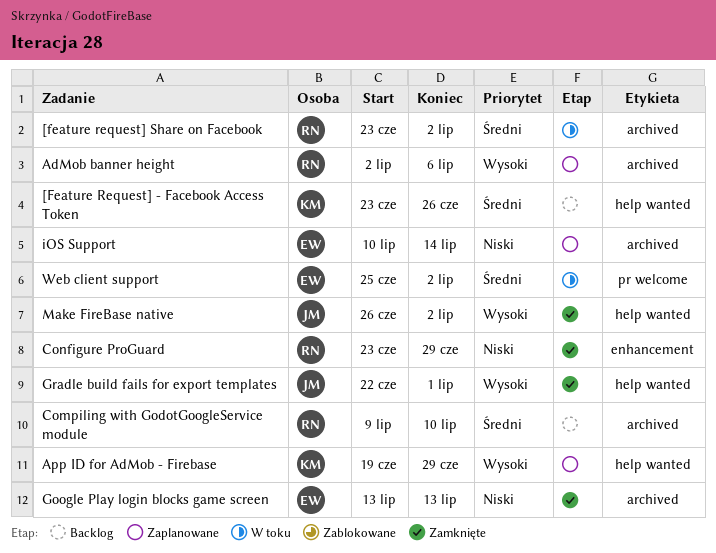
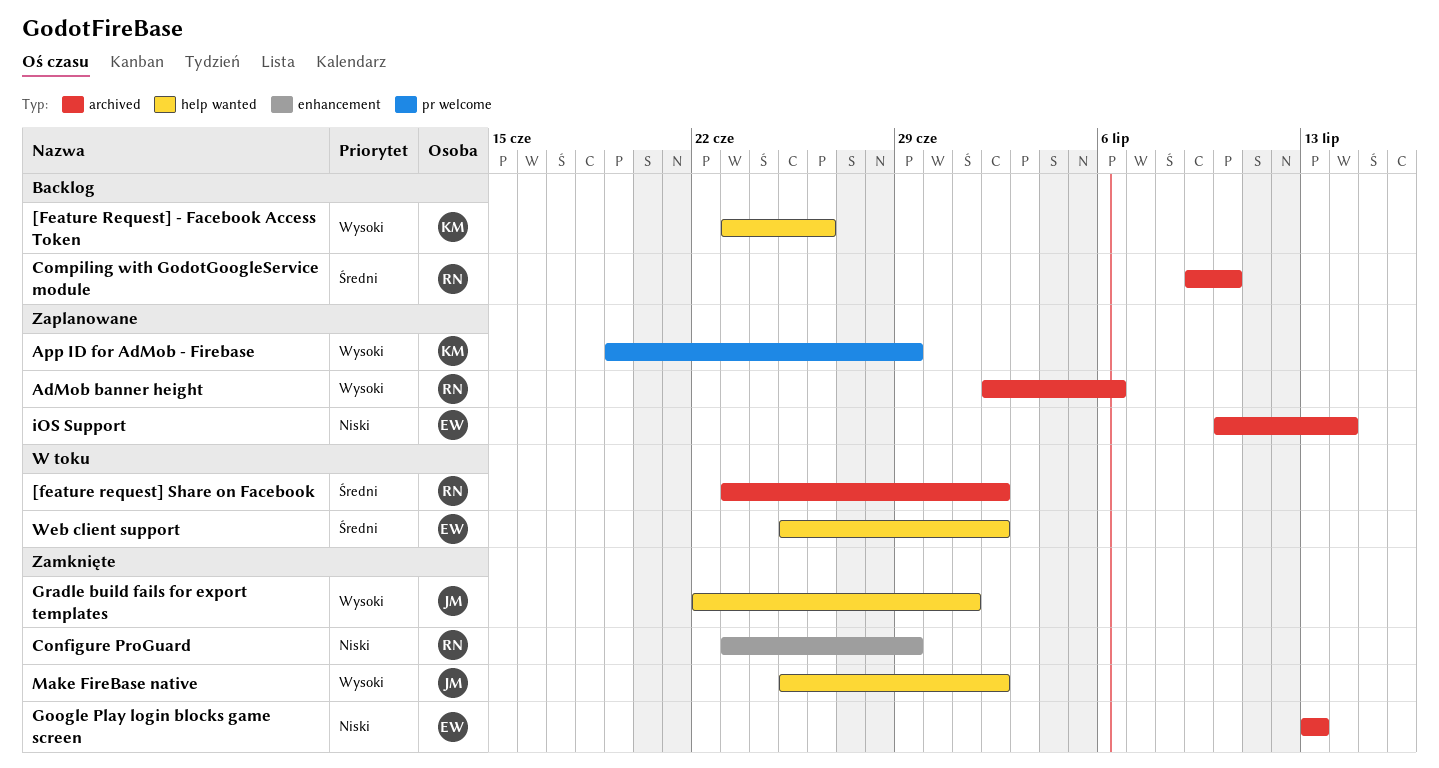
[Feature Request] - Facebook Access Token, priority: Średni -> Wysoki
App ID for AdMob - Firebase, label: help wanted -> pr welcome
Make FireBase native, start: Jun 26 -> Jun 25
Web client support, label: pr welcome -> help wanted

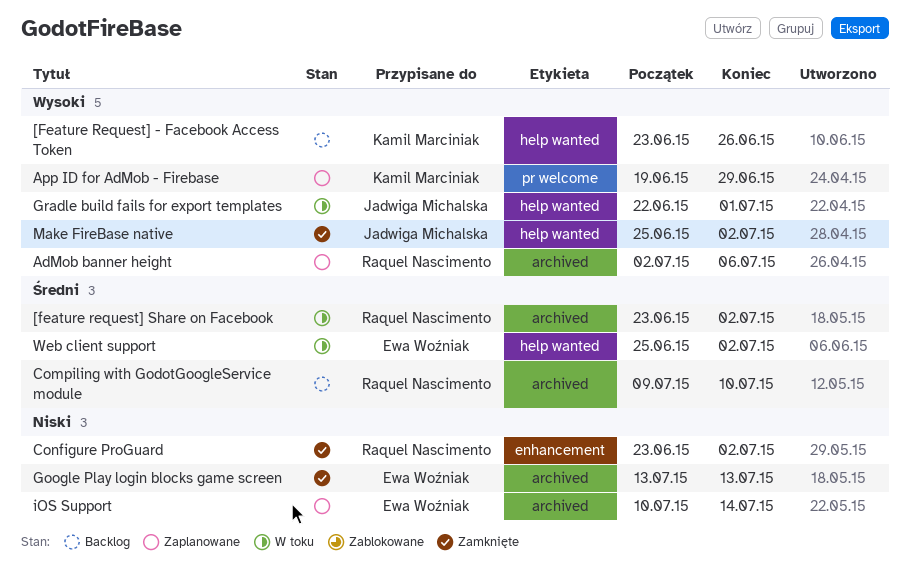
Configure ProGuard, due: Jun 29 -> Jul 2
Gradle build fails for export templates, status: Zamknięte -> W toku

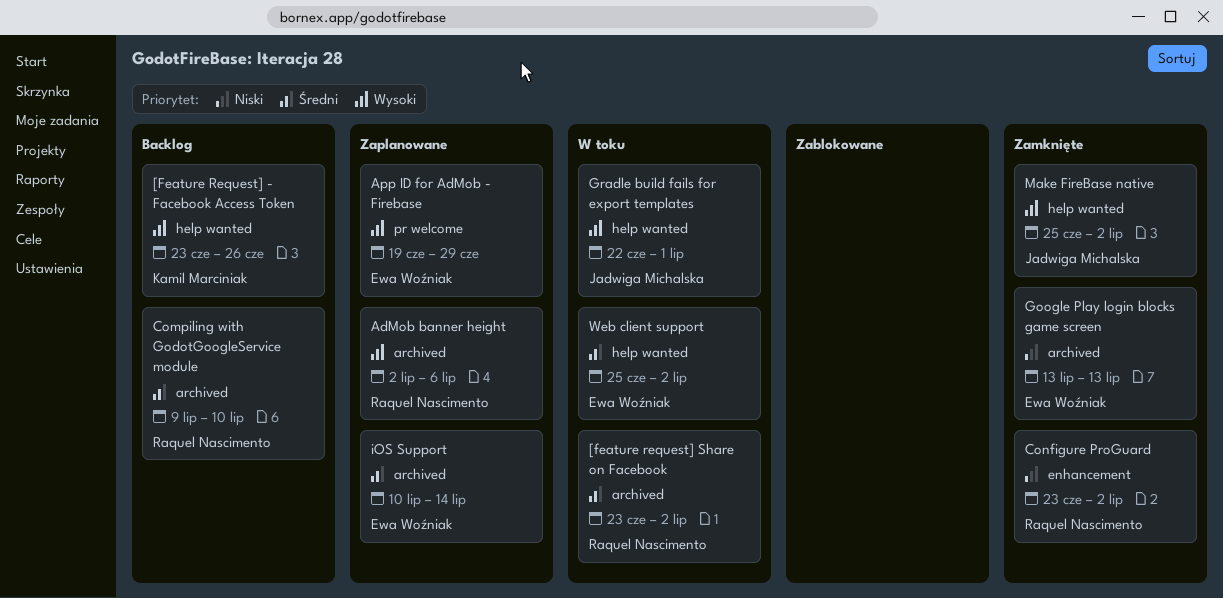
App ID for AdMob - Firebase, owner: Kamil Marciniak -> Ewa Woźniak
iOS Support, priority: Niski -> Średni

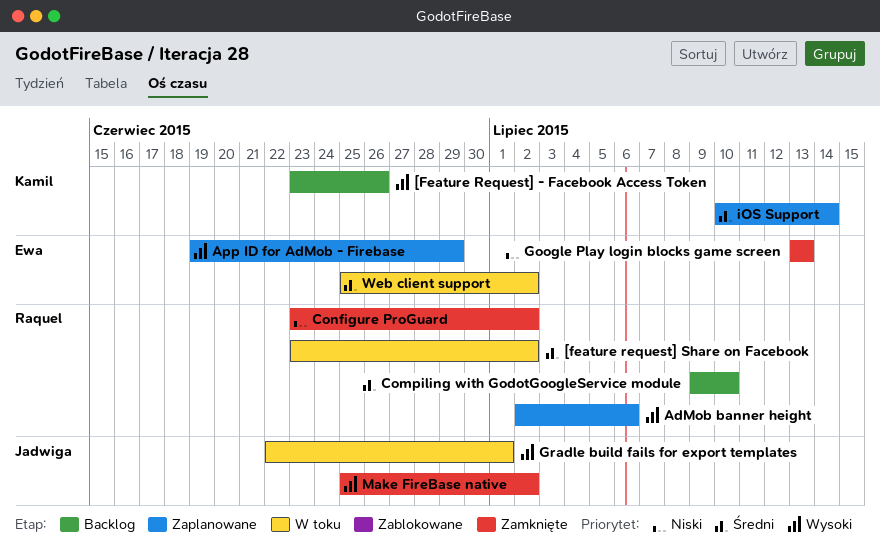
iOS Support, owner: Ewa Woźniak -> Kamil Marciniak

